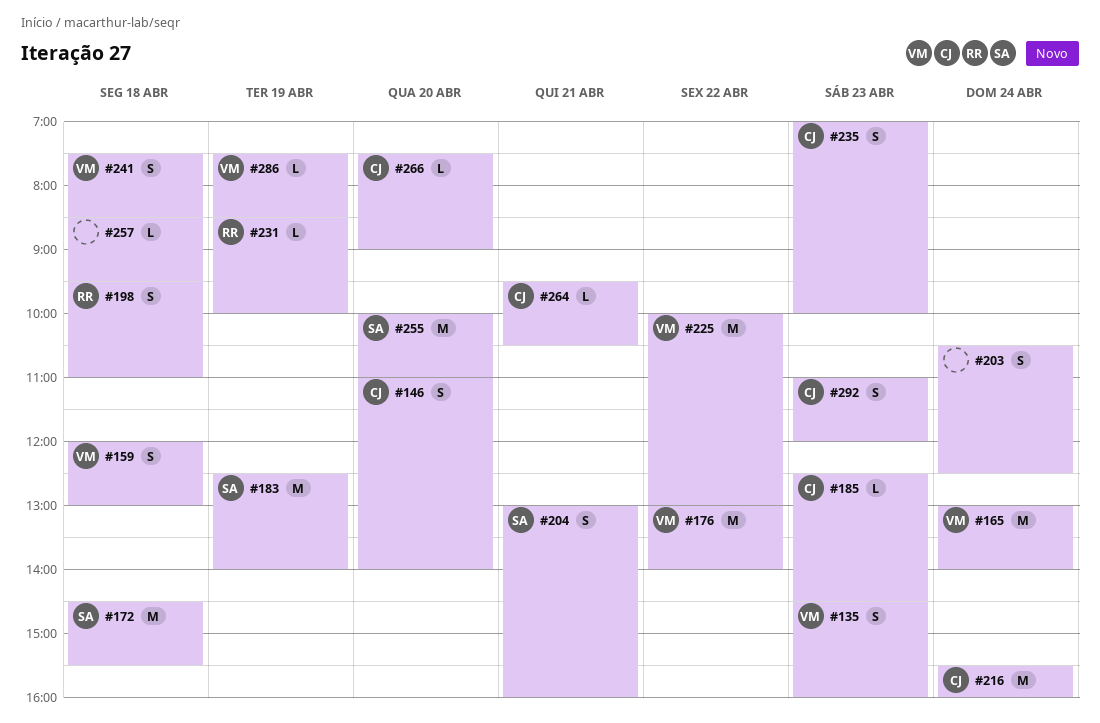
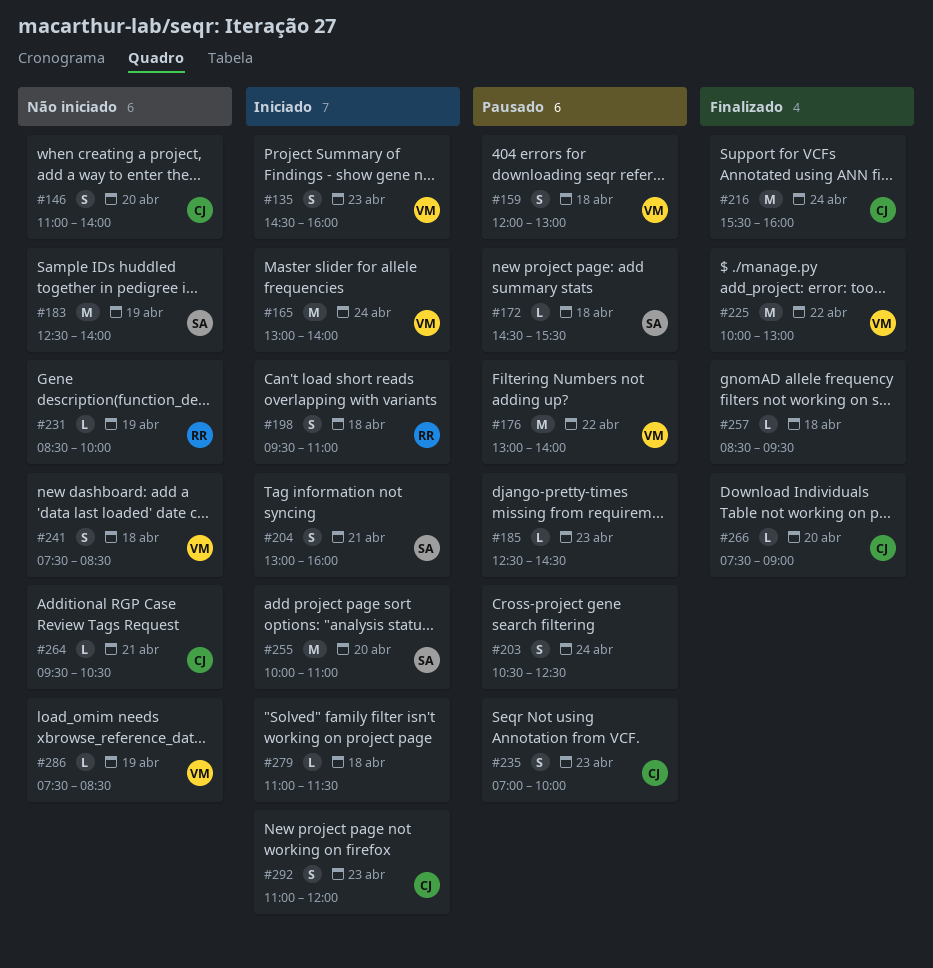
#172, estimate: M -> L
#185, owner: CJ -> none
#279: none -> present

